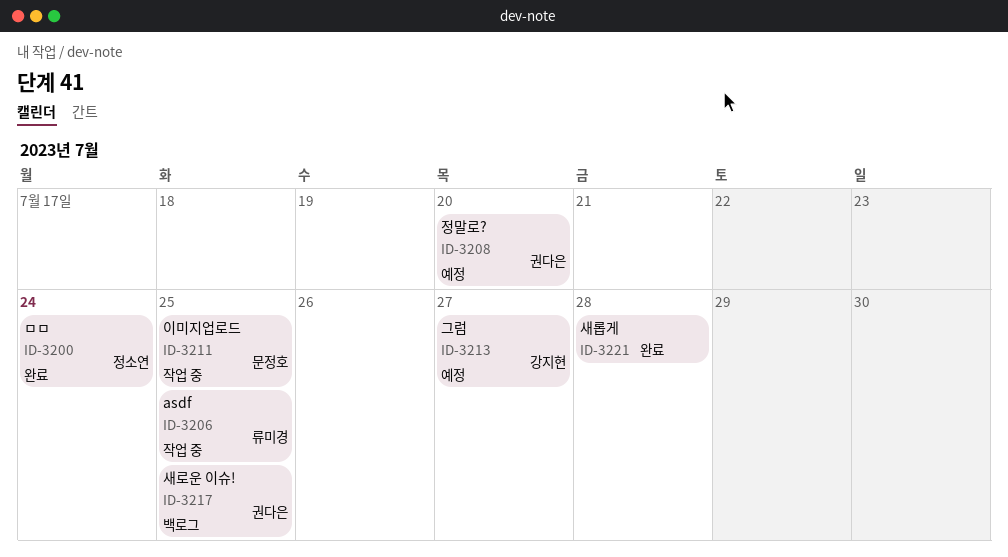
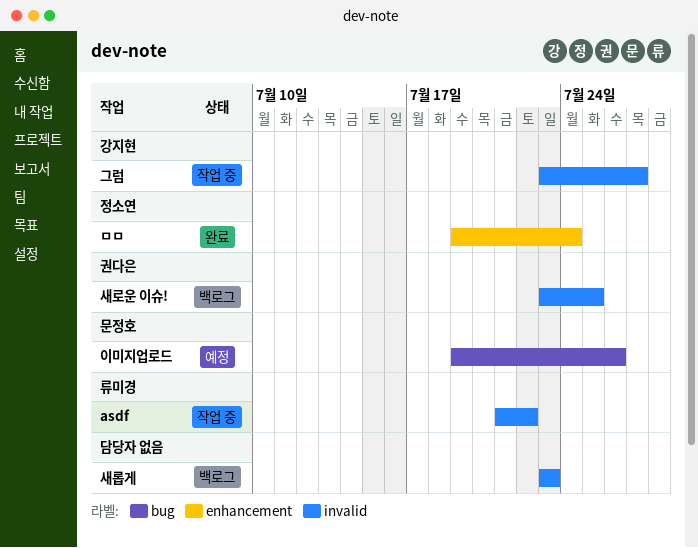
asdf, due: Jul 25 -> Jul 22
그럼, status: 예정 -> 작업 중
새롭게, status: 완료 -> 백로그
새롭게, due: Jul 28 -> Jul 23
이미지업로드, status: 작업 중 -> 예정
이미지업로드, due: Jul 25 -> Jul 26
정말로?: present -> none

